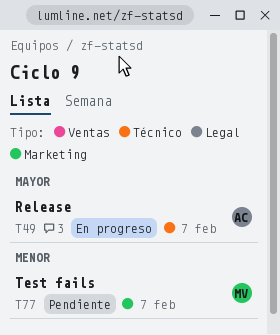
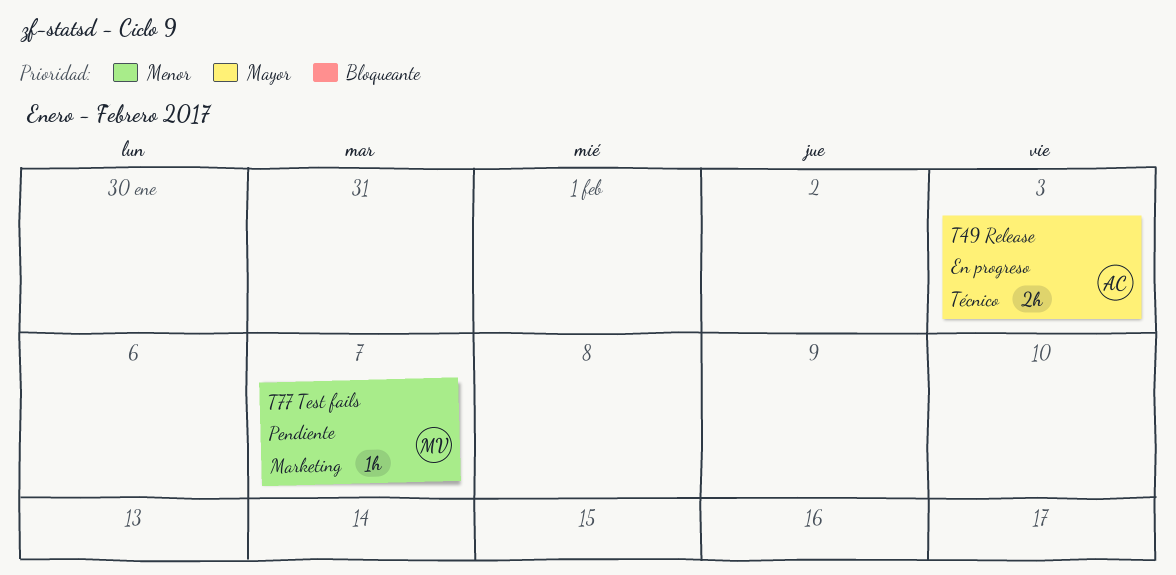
T49, due: Feb 7 -> Feb 3

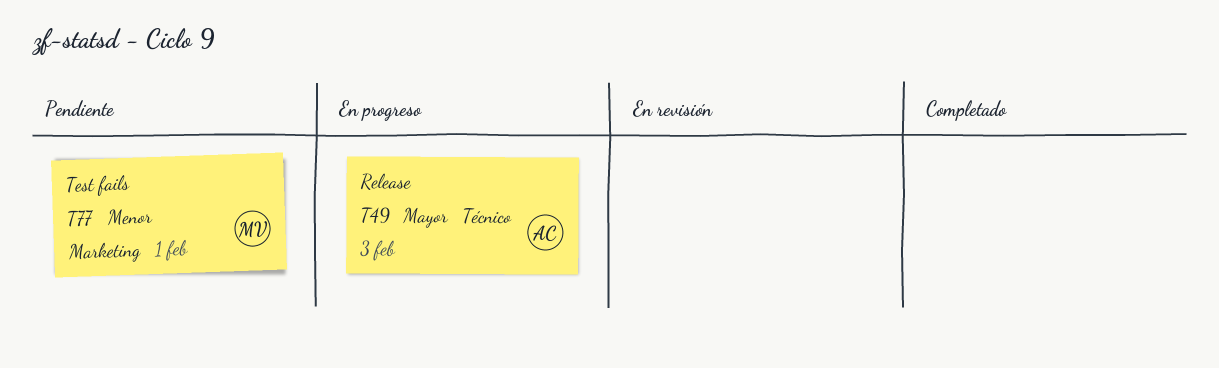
T77, due: Feb 7 -> Feb 1

